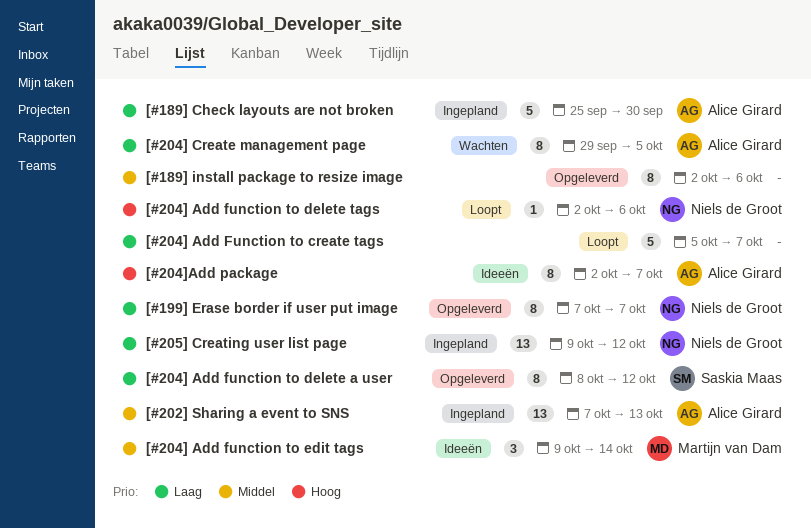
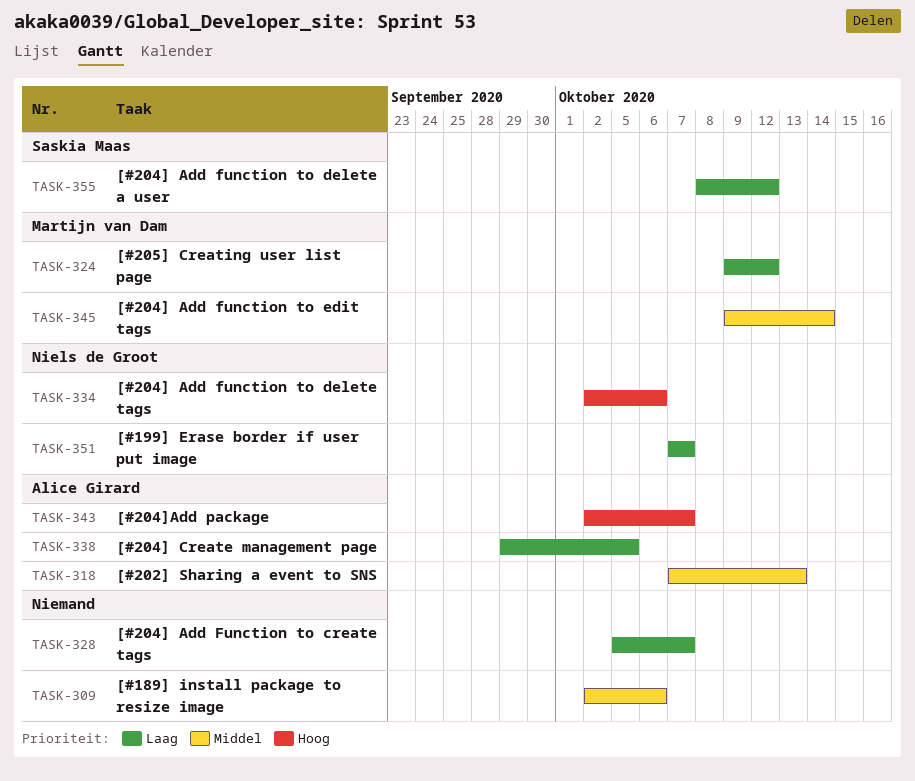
[#189] Check layouts are not broken: present -> none
[#205] Creating user list page, owner: Niels de Groot -> Martijn van Dam

